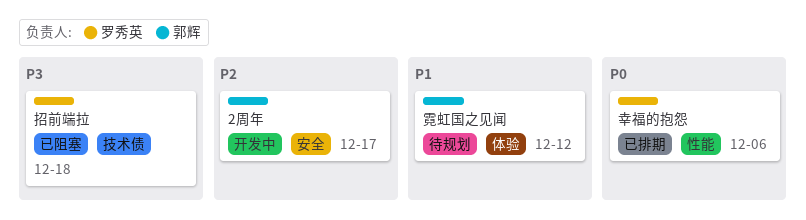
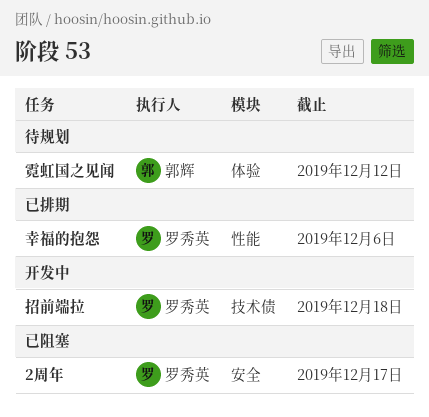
2周年, status: 开发中 -> 已阻塞
2周年, owner: 郭辉 -> 罗秀英
招前端拉, status: 已阻塞 -> 开发中

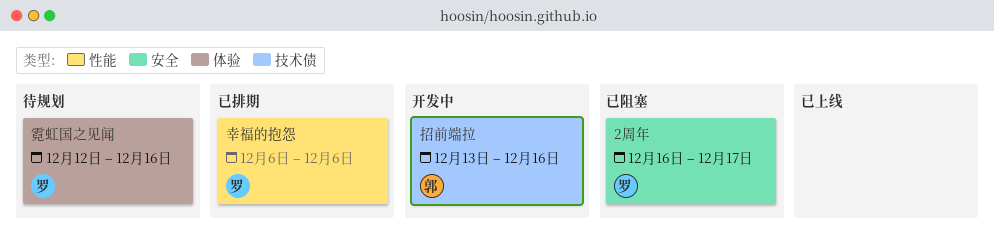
招前端拉, owner: 罗秀英 -> 郭辉
招前端拉, due: Dec 18 -> Dec 16
霓虹国之见闻, owner: 郭辉 -> 罗秀英
霓虹国之见闻, due: Dec 12 -> Dec 16

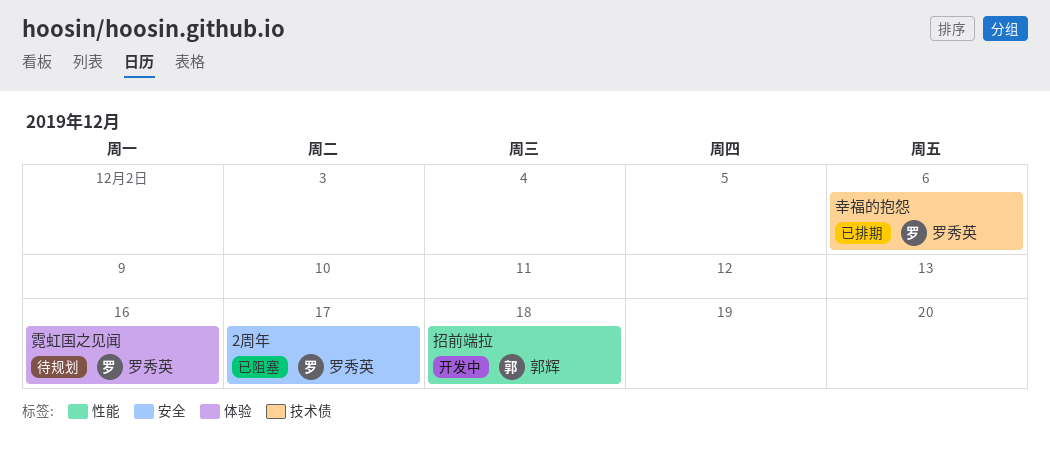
幸福的抱怨, label: 性能 -> 技术债
招前端拉, label: 技术债 -> 性能
招前端拉, due: Dec 16 -> Dec 18

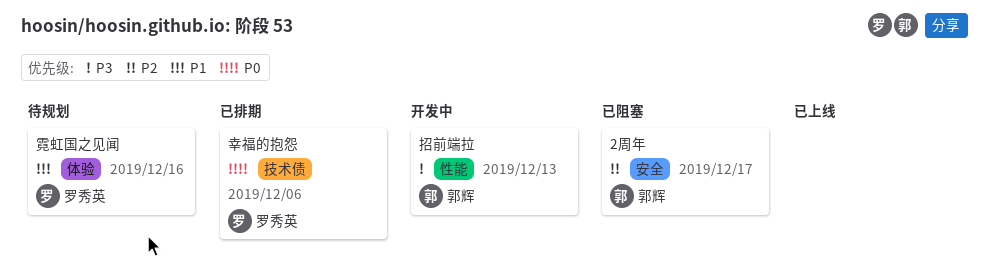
2周年, owner: 罗秀英 -> 郭辉
招前端拉, due: Dec 18 -> Dec 13

